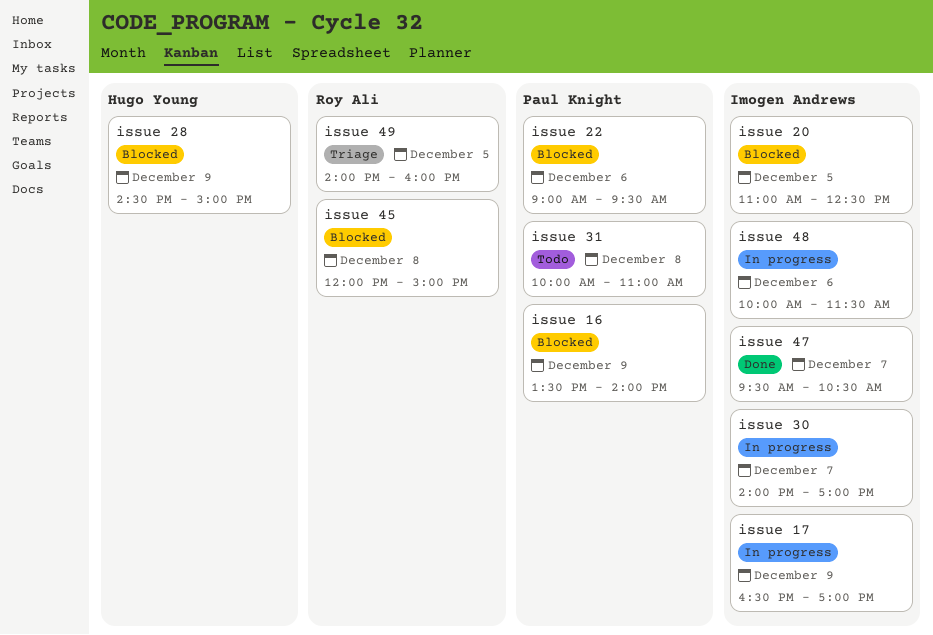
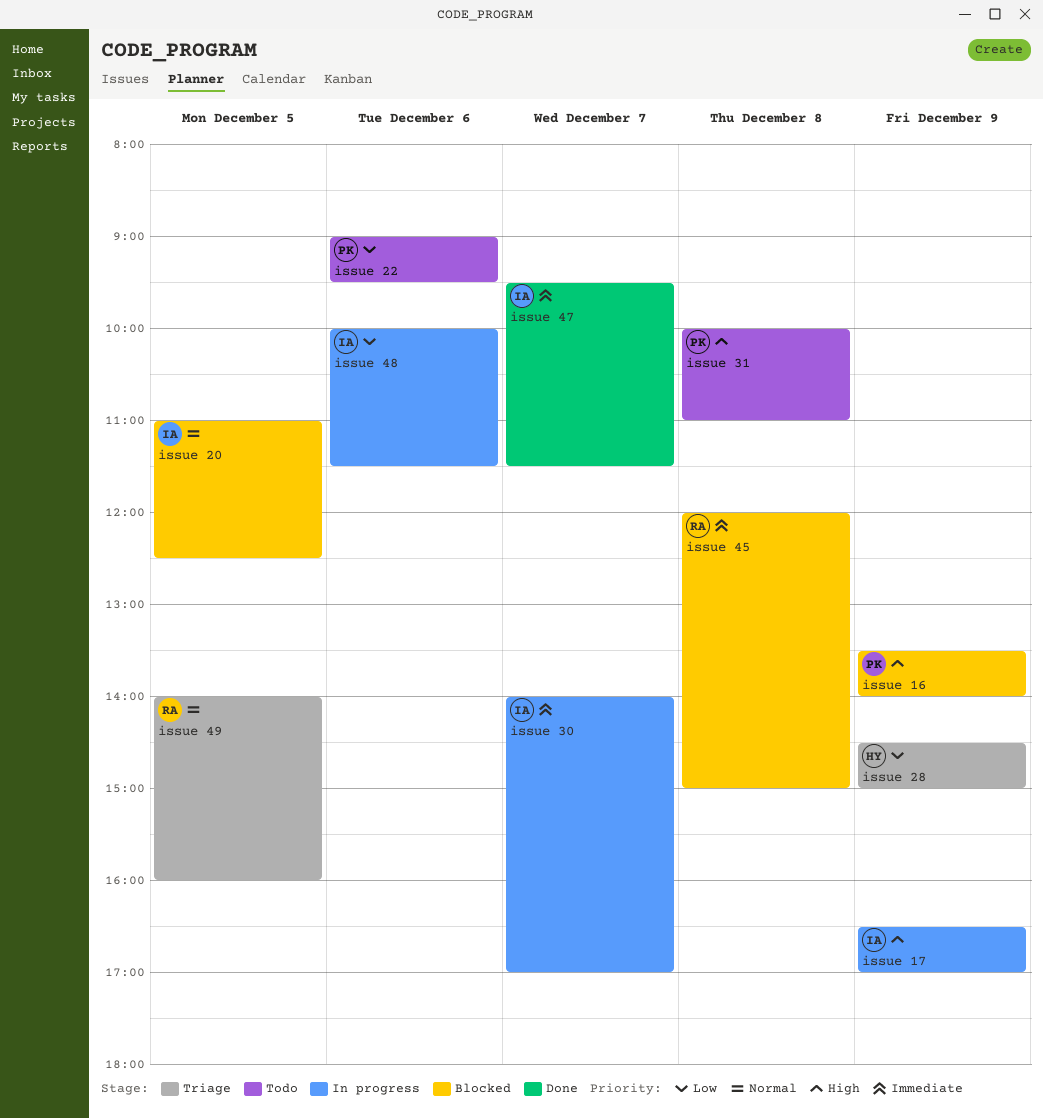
issue 22, status: Blocked -> Todo
issue 28, status: Blocked -> Triage
issue 47, ends: 10:30 -> 11:30

